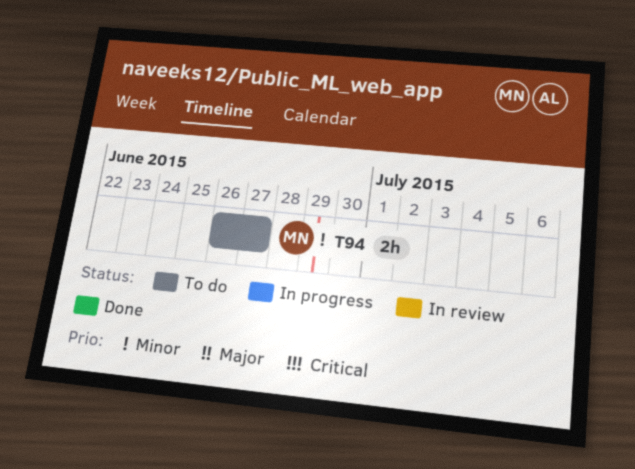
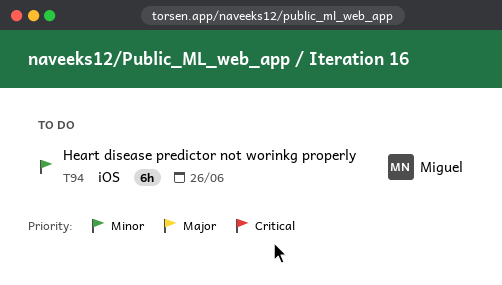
T94, estimate: 2h -> 6h
T94, due: Jun 27 -> Jun 26

